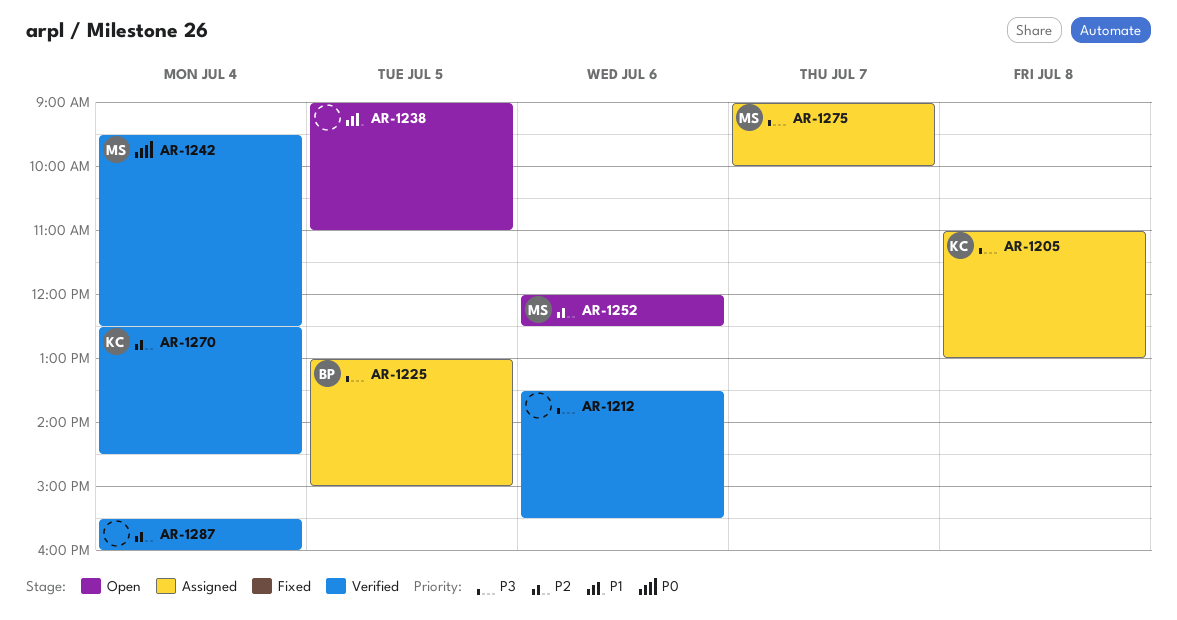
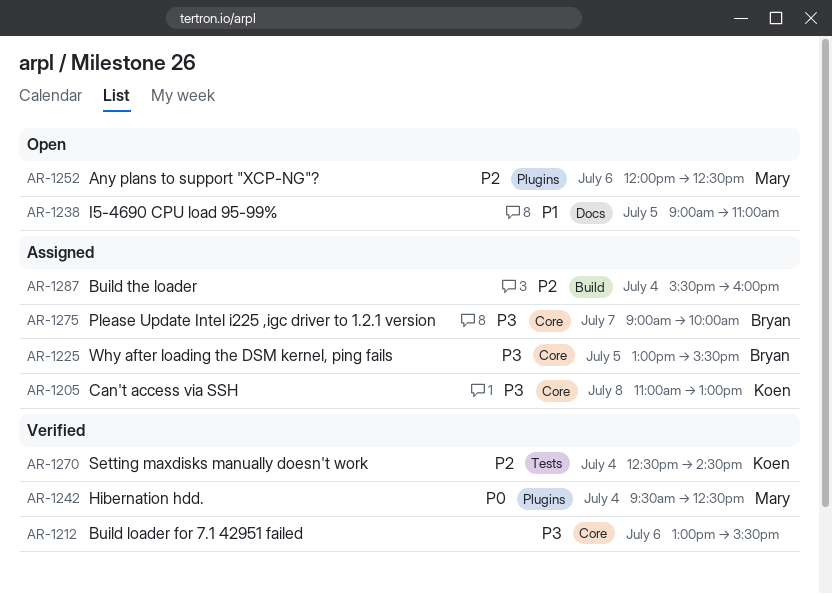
AR-1212, begins: 13:30 -> 13:00
AR-1225, ends: 15:00 -> 15:30
AR-1275, owner: Mary -> Bryan
AR-1287, status: Verified -> Assigned

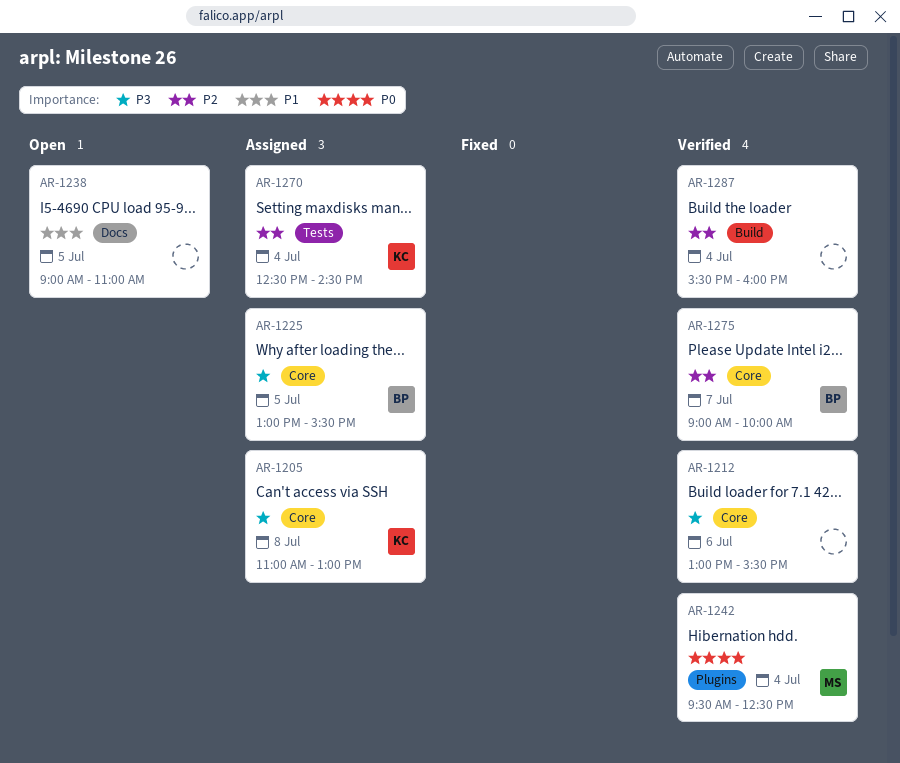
AR-1252: present -> none
AR-1270, status: Verified -> Assigned
AR-1275, status: Assigned -> Verified
AR-1275, priority: P3 -> P2
AR-1287, status: Assigned -> Verified

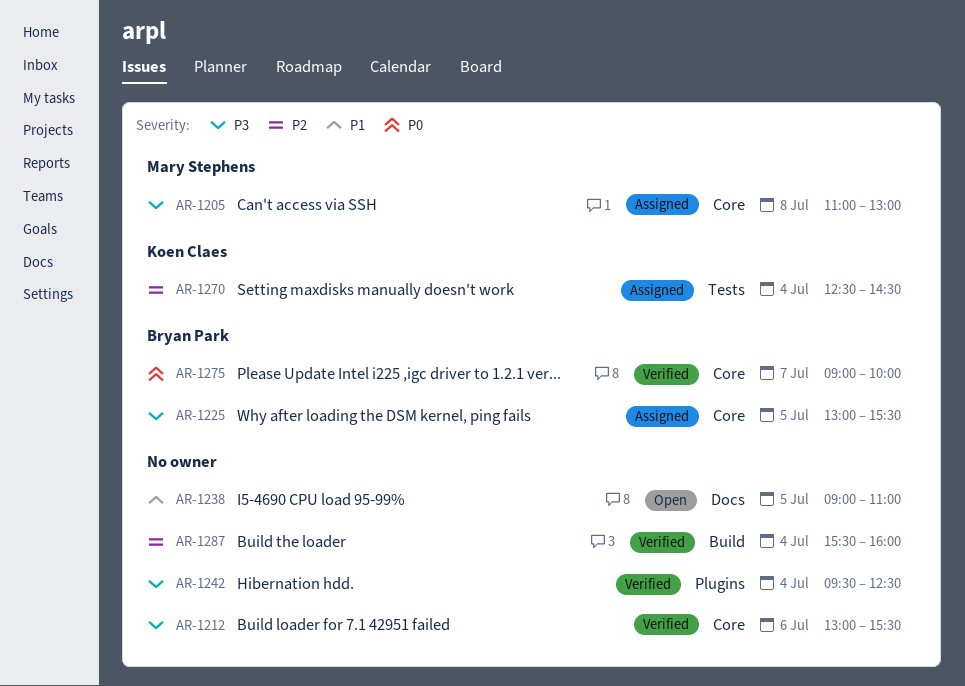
AR-1205, owner: Koen Claes -> Mary Stephens
AR-1242, owner: Mary Stephens -> none
AR-1242, priority: P0 -> P3
AR-1275, priority: P2 -> P0

